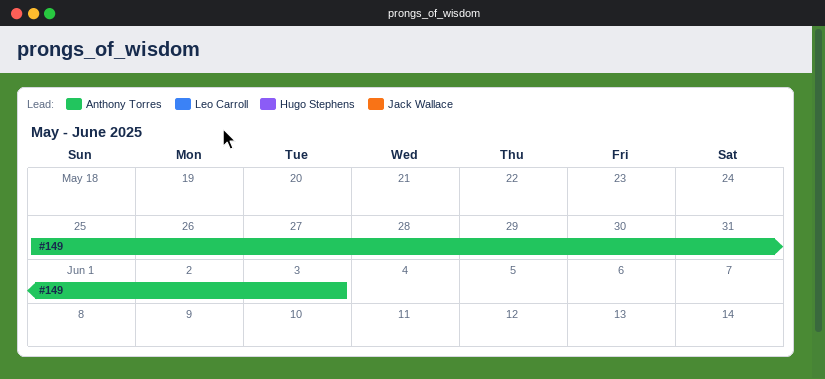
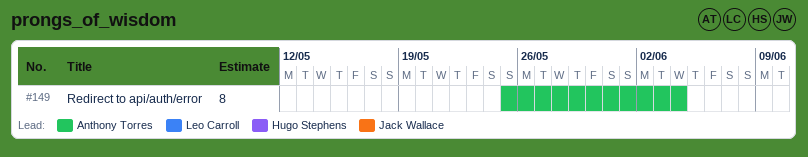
#149, due: Jun 3 -> Jun 4

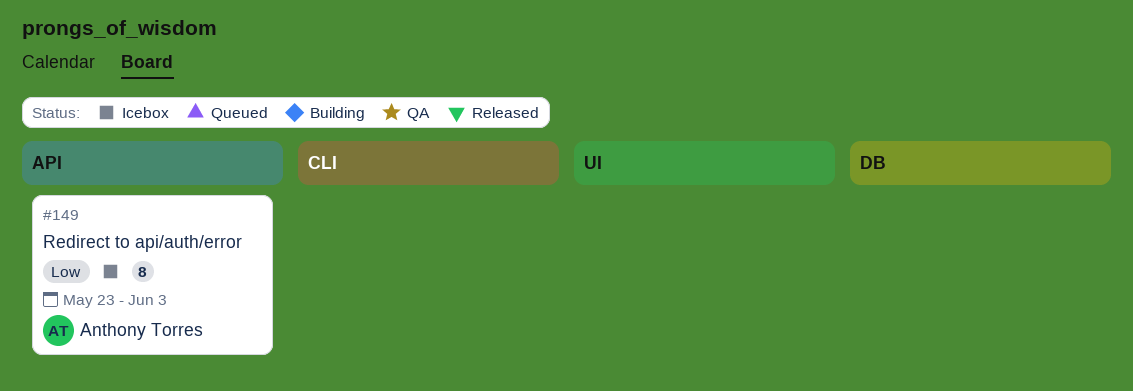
#149, start: May 25 -> May 23
#149, due: Jun 4 -> Jun 3

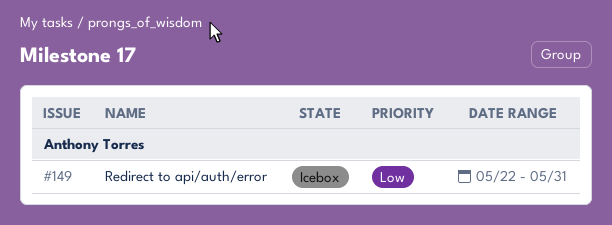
#149, start: May 23 -> May 22
#149, due: Jun 3 -> May 31

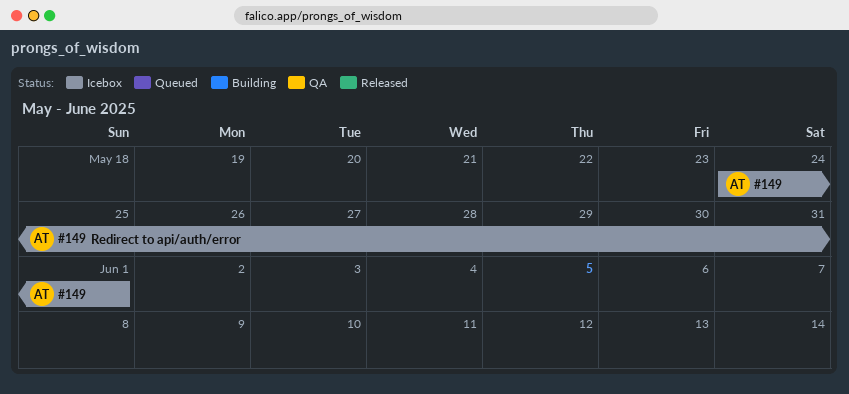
#149, start: May 22 -> May 24
#149, due: May 31 -> Jun 1

